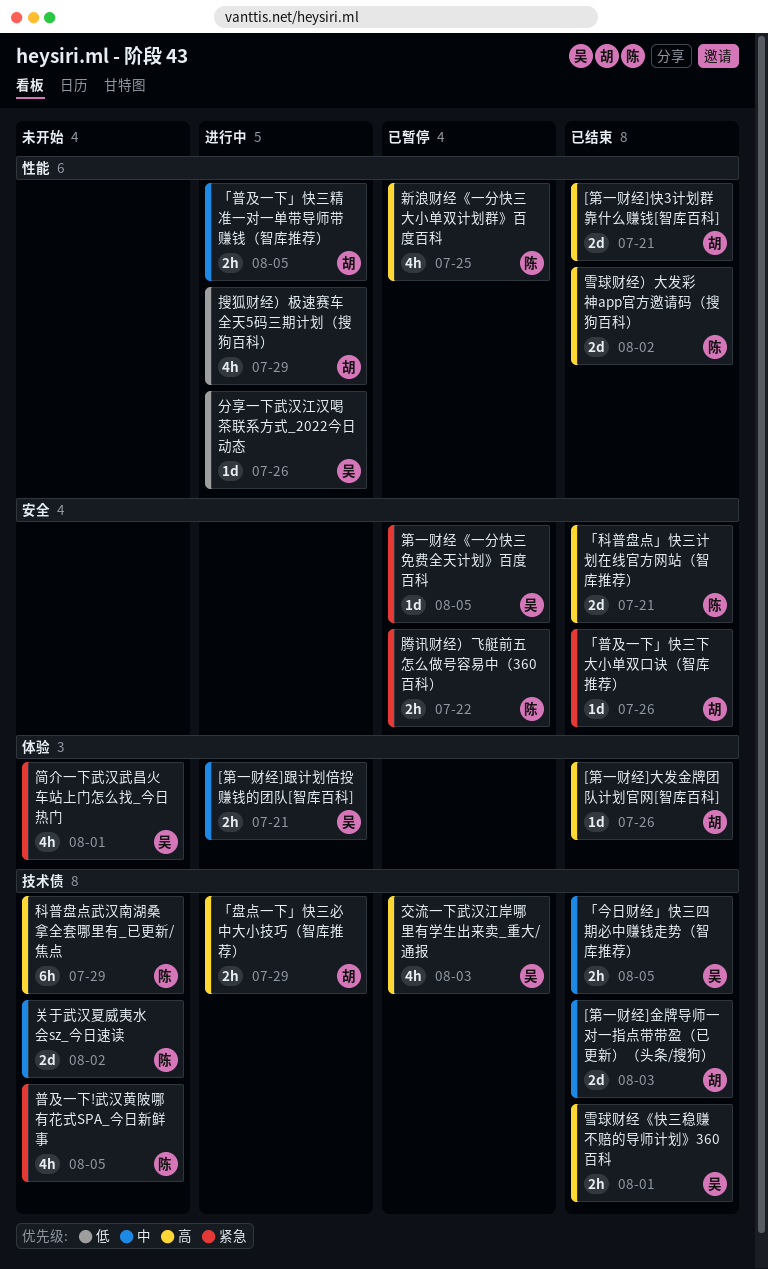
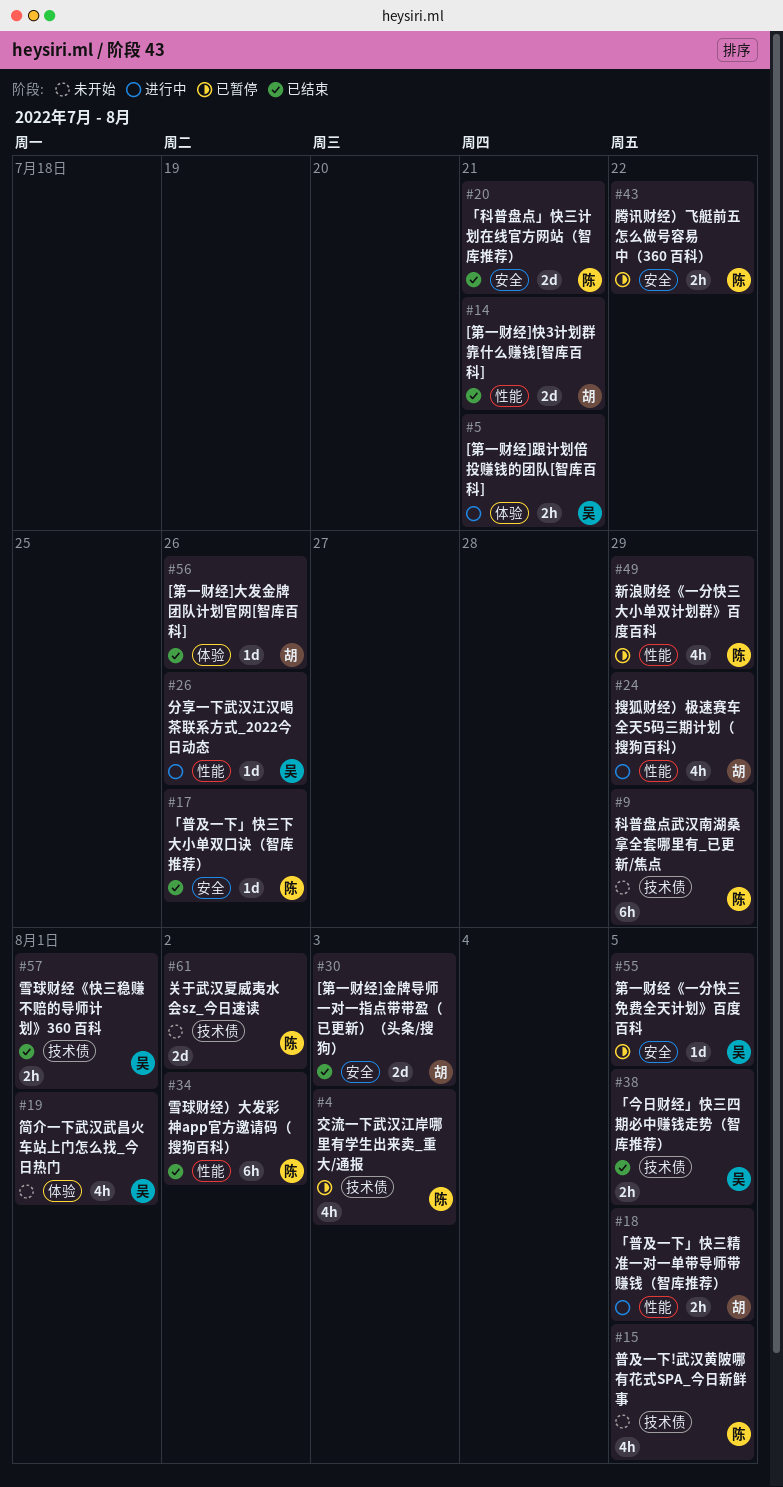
[第一财经]金牌导师一对一指点带带盈（已更新）（头条/搜狗）, label: 技术债 -> 安全
「普及一下」快三下大小单双口诀（智库推荐）, owner: 胡 -> 陈
「盘点一下」快三必中大小技巧（智库推荐）: present -> none
交流一下武汉江岸哪里有学生出来卖_重大/通报, owner: 吴 -> 陈
新浪财经《一分快三大小单双计划群》百度百科, due: Jul 25 -> Jul 29
雪球财经）大发彩神app官方邀请码（搜狗百科）, estimate: 2d -> 6h

